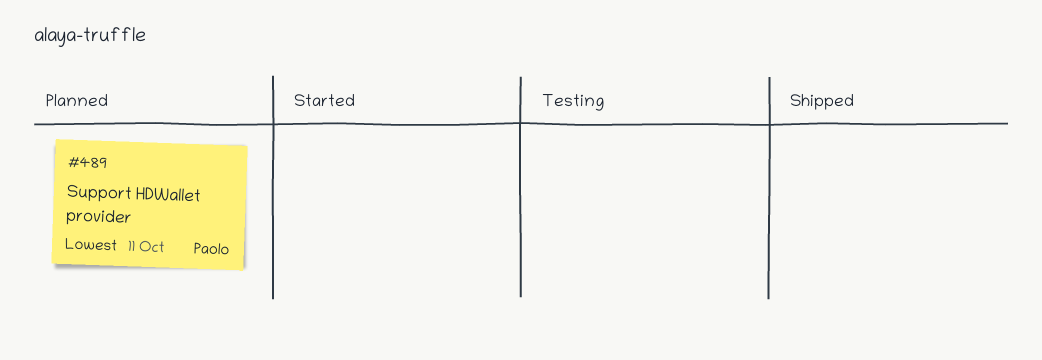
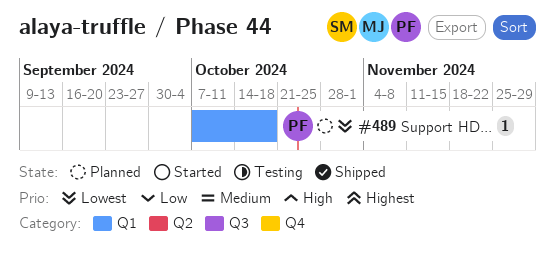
#489, due: Oct 11 -> Oct 18

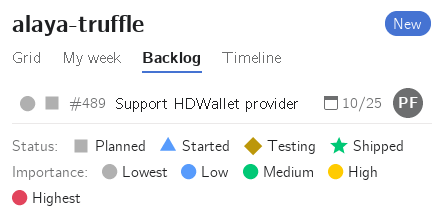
#489, due: Oct 18 -> Oct 25

